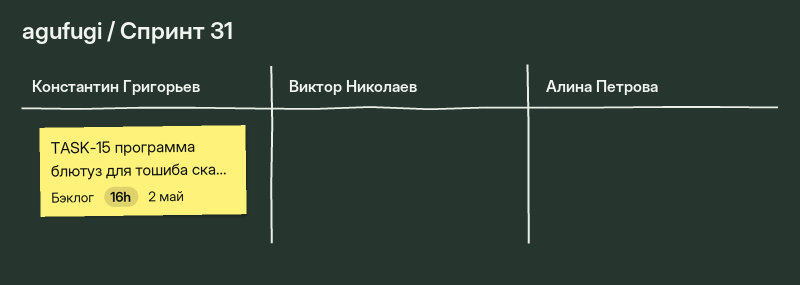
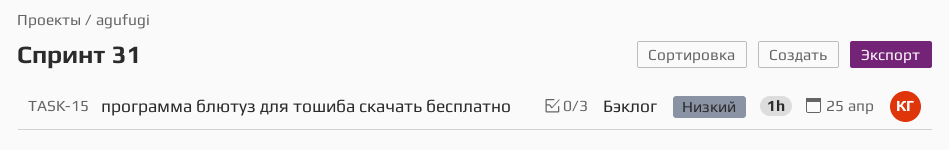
TASK-15, estimate: 16h -> 1h
TASK-15, due: May 2 -> Apr 25

